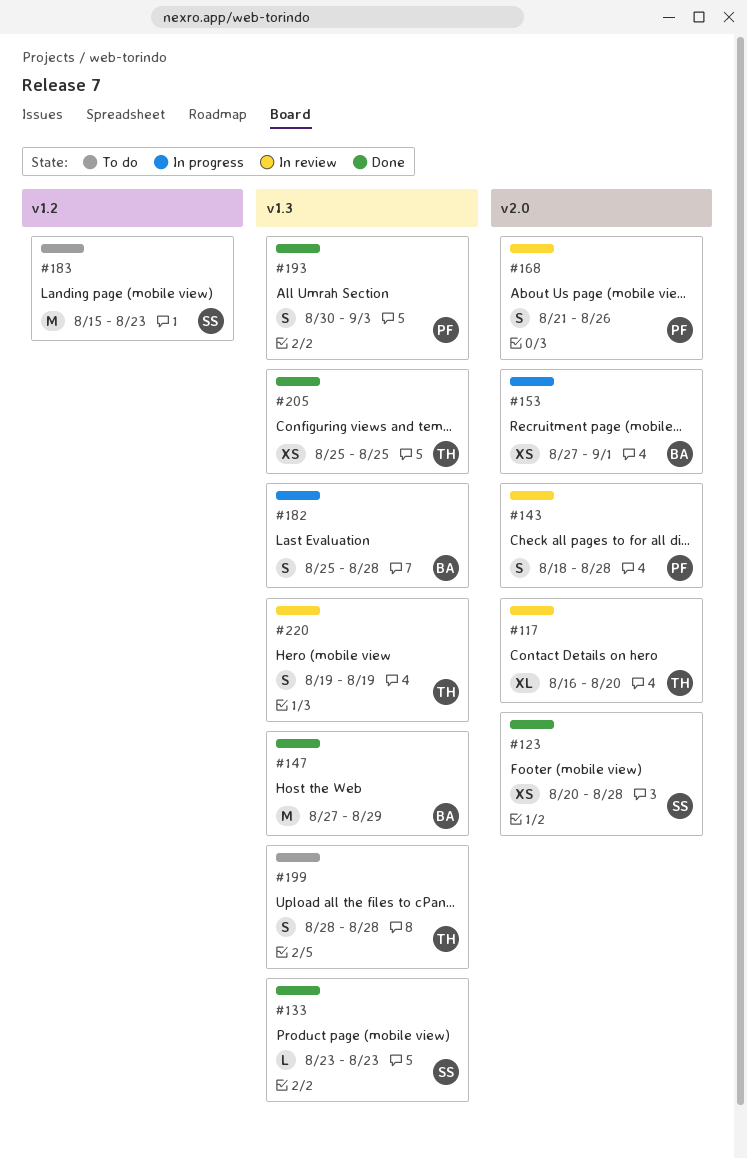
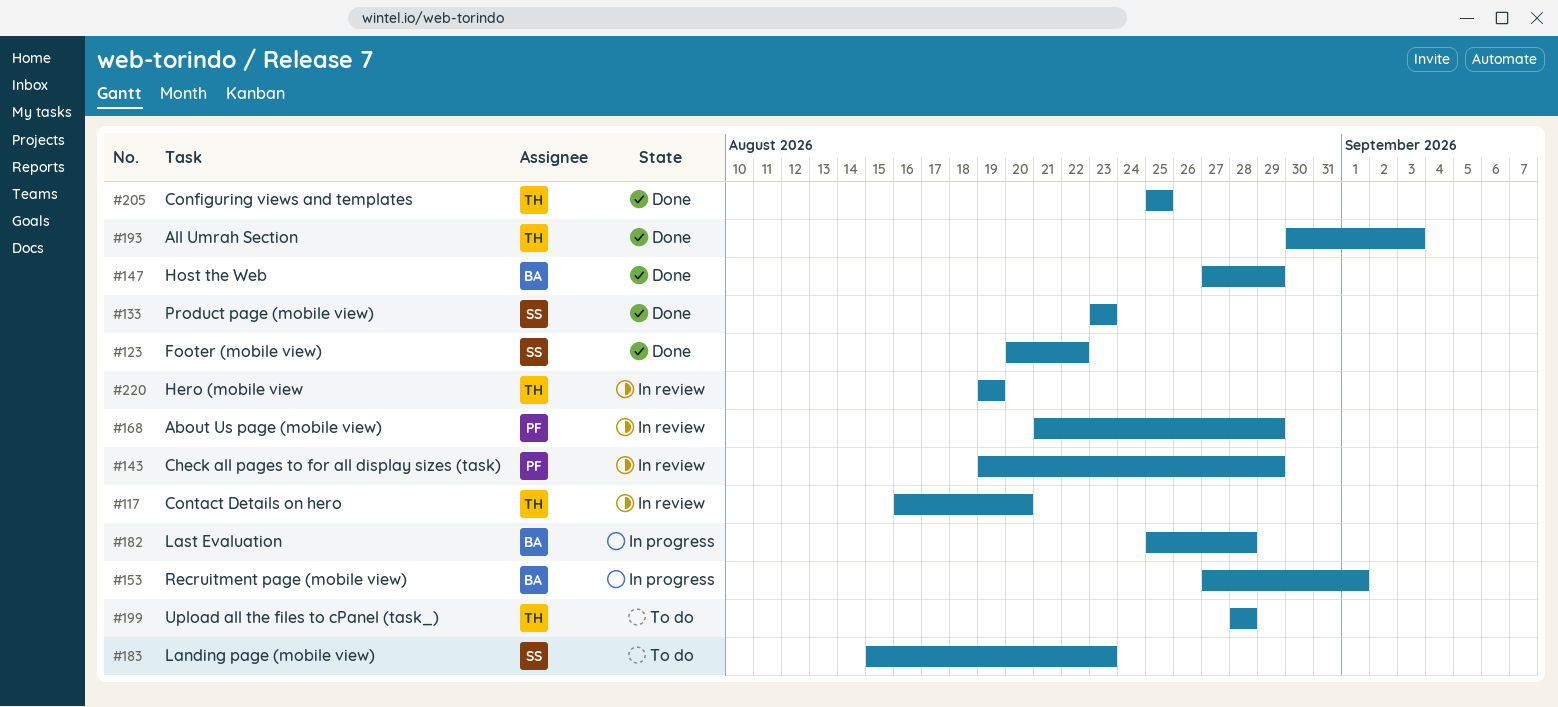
#123, due: Aug 28 -> Aug 22
#143, start: Aug 18 -> Aug 19
#143, due: Aug 28 -> Aug 29
#168, due: Aug 26 -> Aug 29
#193, owner: PF -> TH

